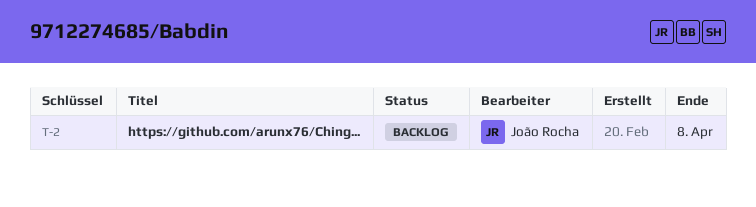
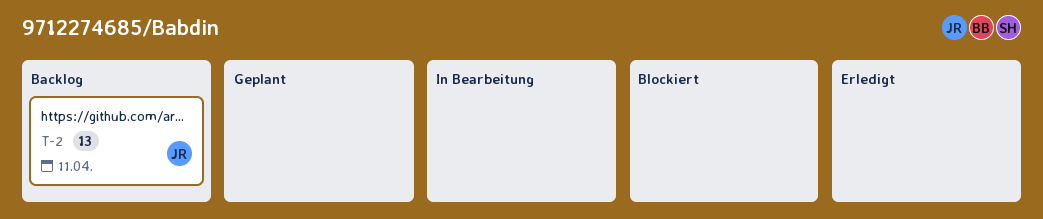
T-2, due: Apr 8 -> Apr 11

